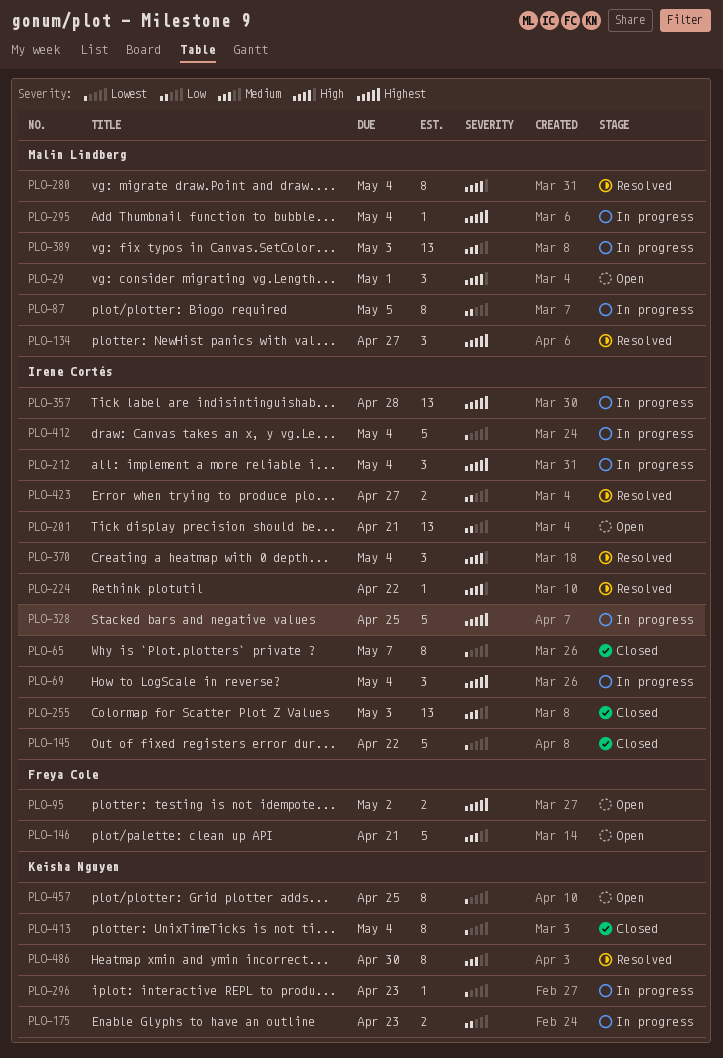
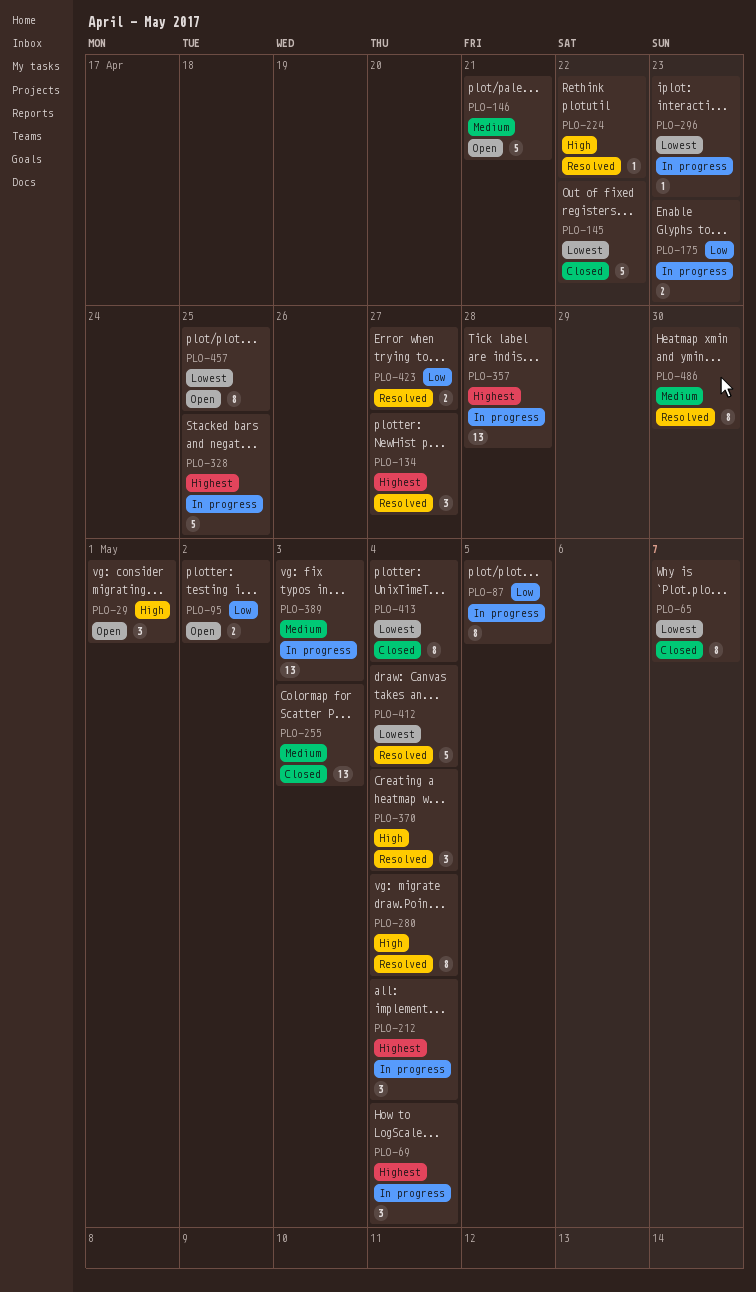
PLO-95, priority: Highest -> Low
PLO-201: present -> none
PLO-295: present -> none
PLO-412, status: In progress -> Resolved

